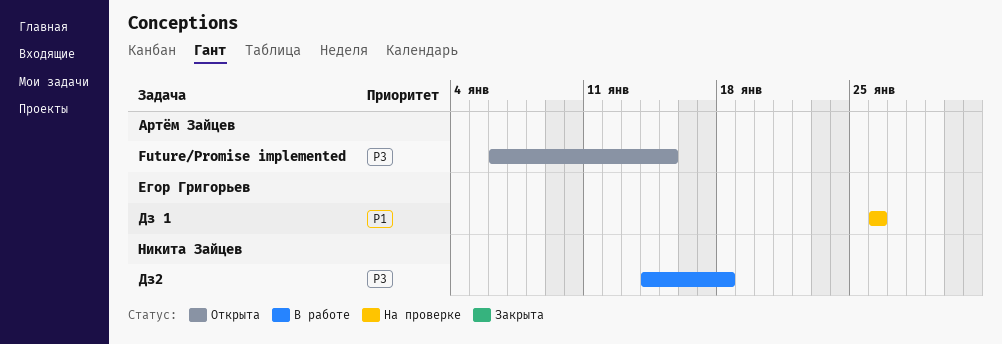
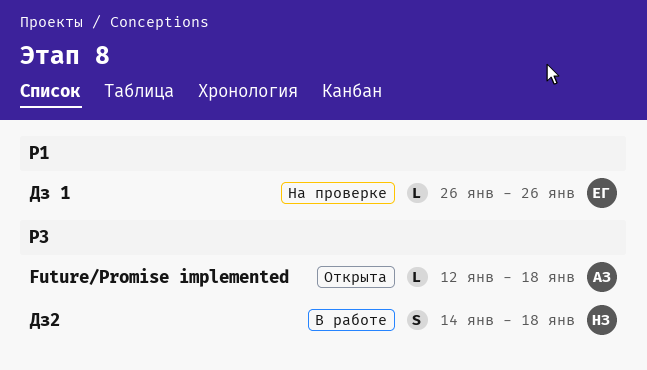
Future/Promise implemented, start: Jan 6 -> Jan 12
Future/Promise implemented, due: Jan 15 -> Jan 18

